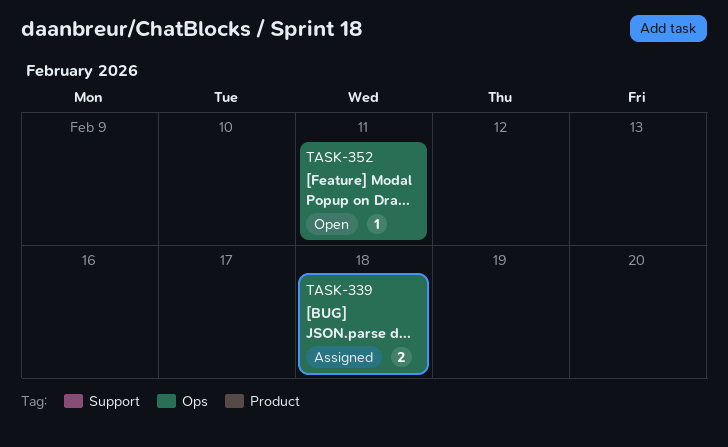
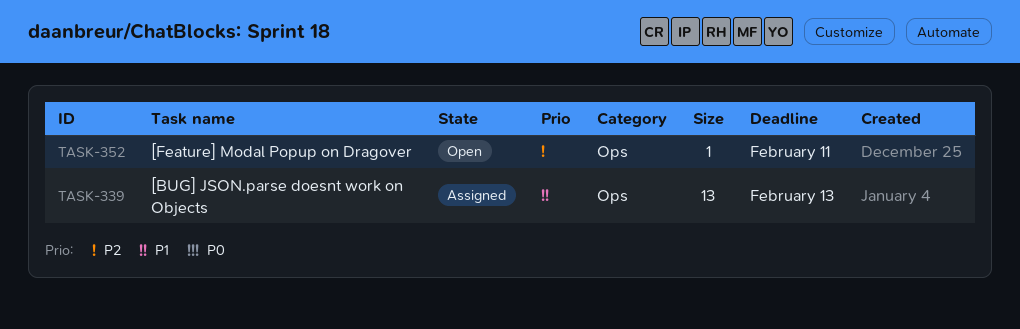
TASK-339, estimate: 2 -> 13
TASK-339, due: Feb 18 -> Feb 13

